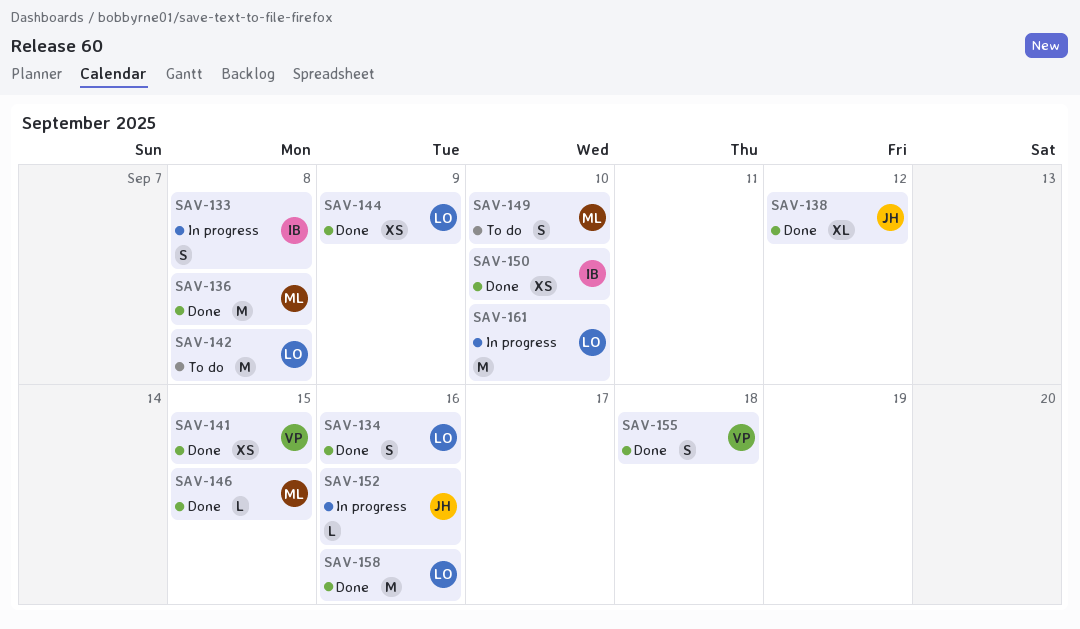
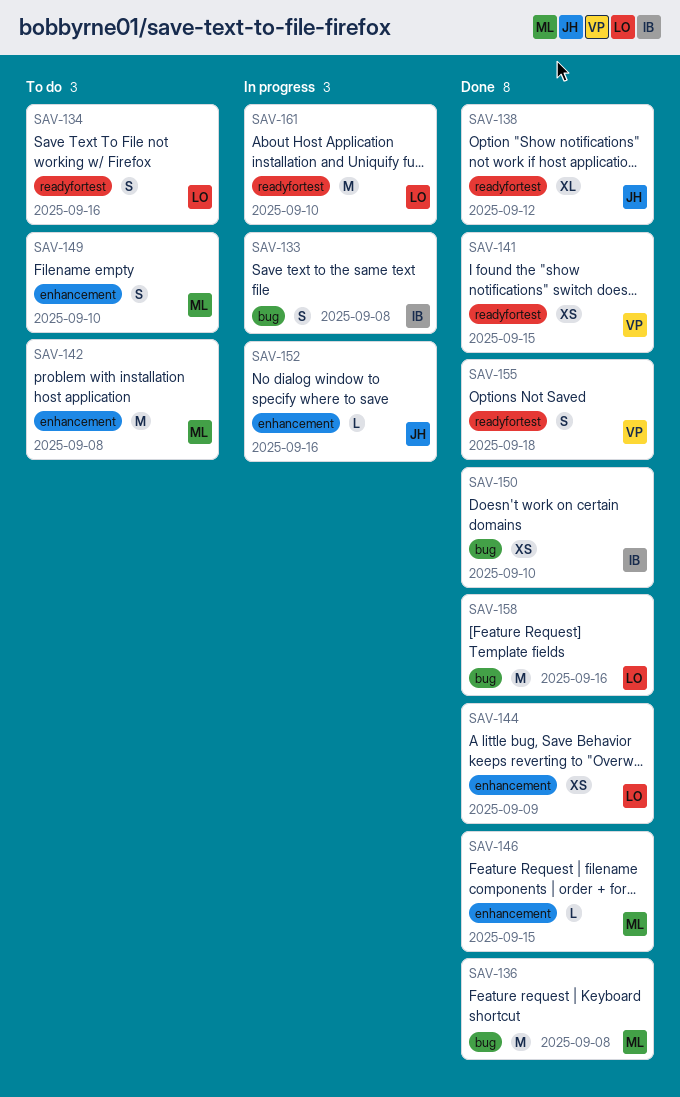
SAV-134, status: Done -> To do
SAV-142, owner: LO -> ML

